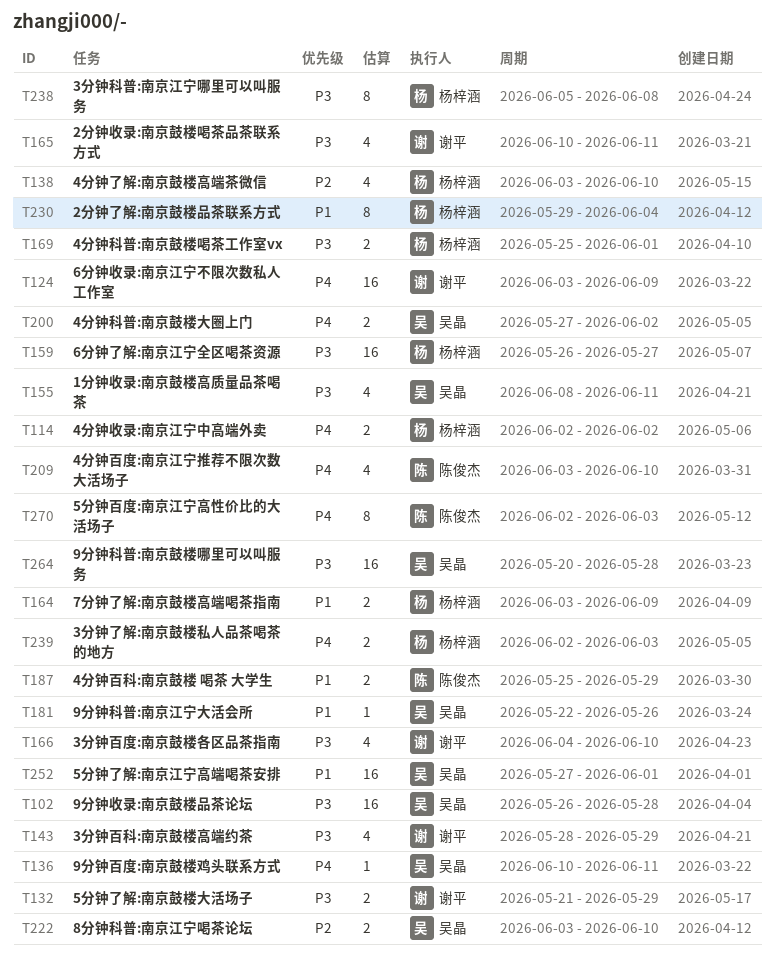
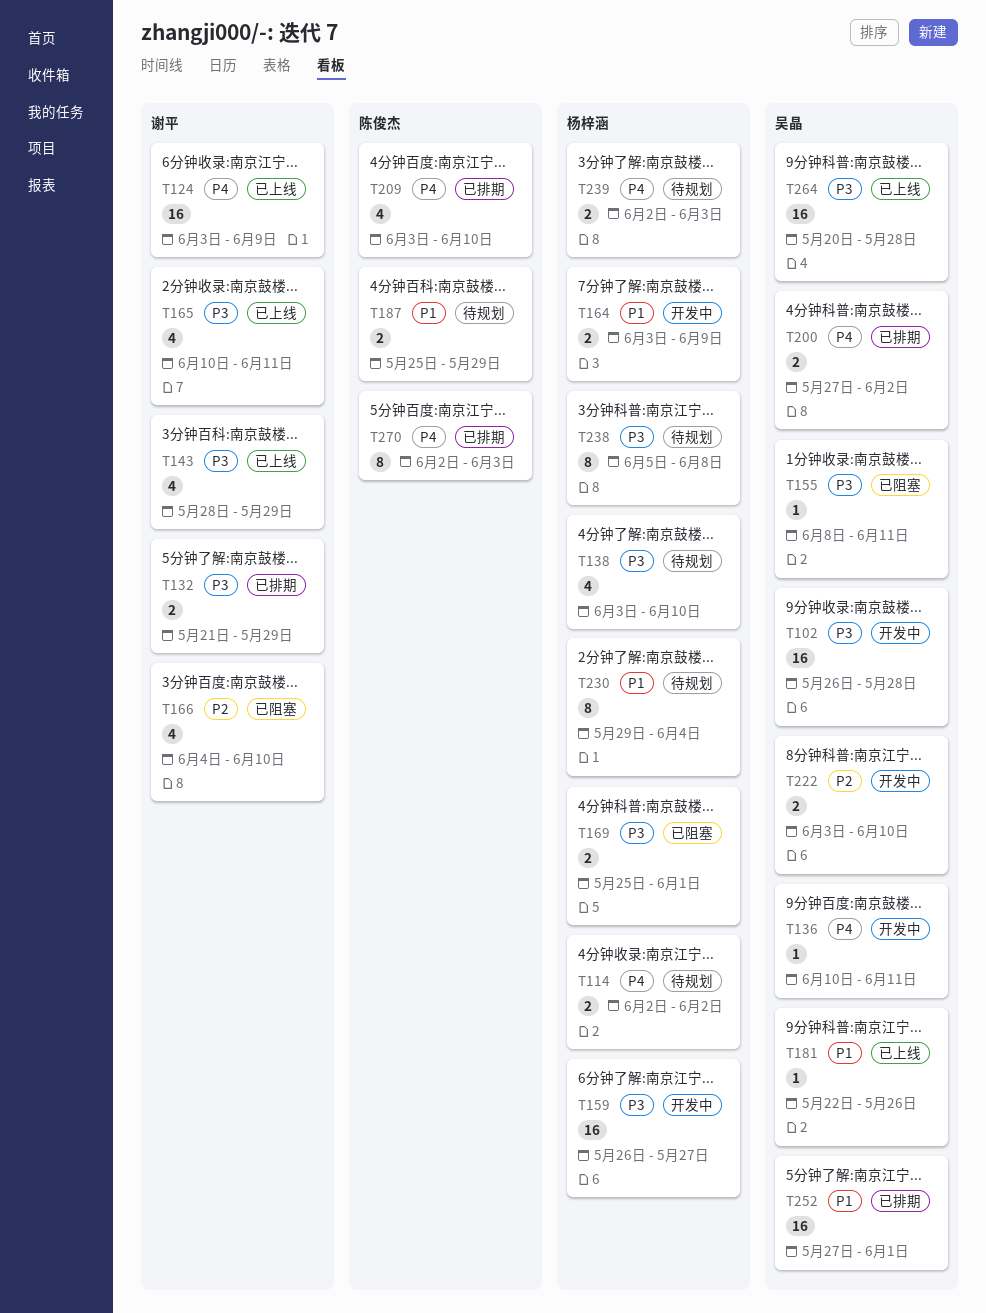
T138, priority: P2 -> P3
T155, estimate: 4 -> 1
T166, priority: P3 -> P2

